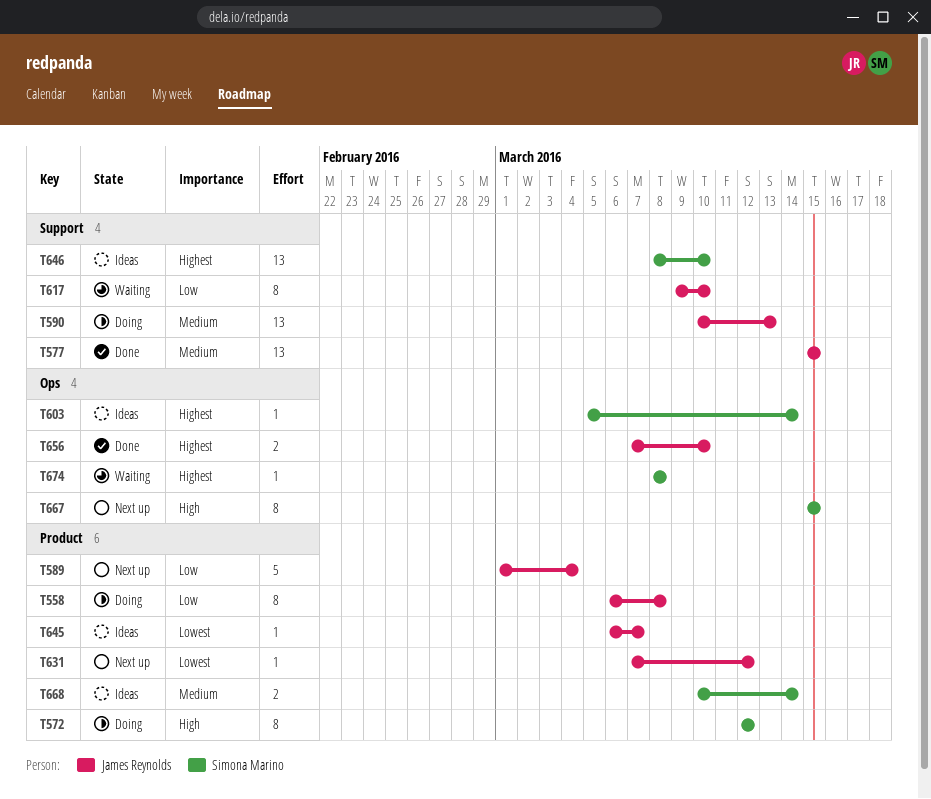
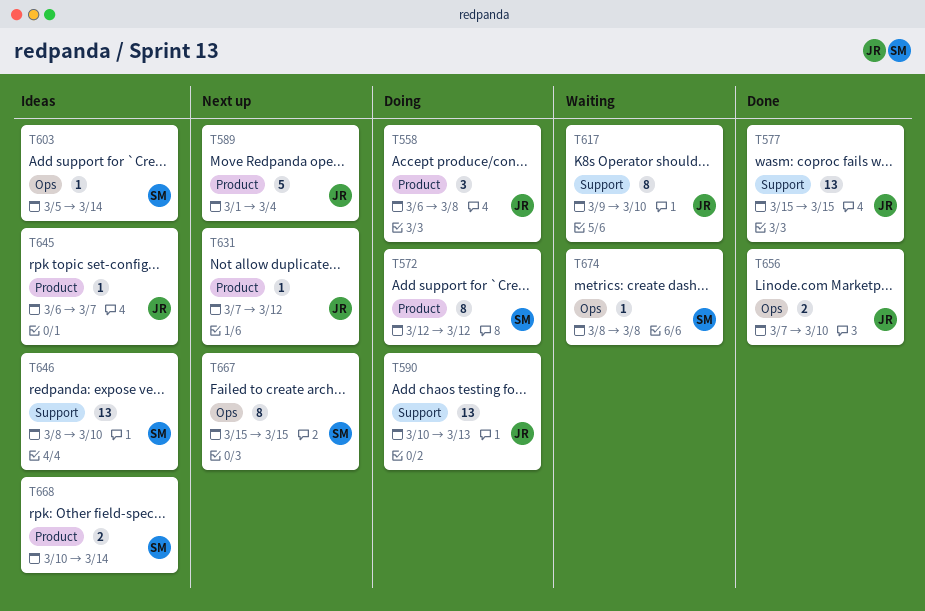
T558, estimate: 8 -> 3

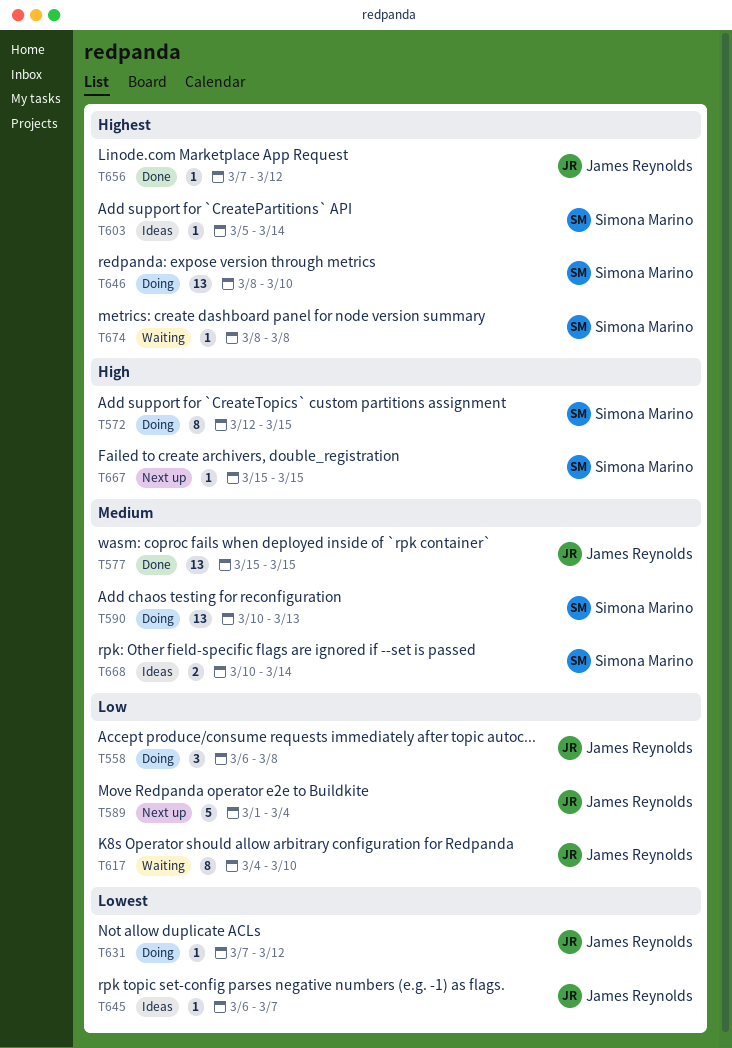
T572, due: Mar 12 -> Mar 15
T590, owner: James Reynolds -> Simona Marino
T617, start: Mar 9 -> Mar 4
T631, status: Next up -> Doing
T646, status: Ideas -> Doing
T656, estimate: 2 -> 1
T656, due: Mar 10 -> Mar 12
T667, estimate: 8 -> 1

